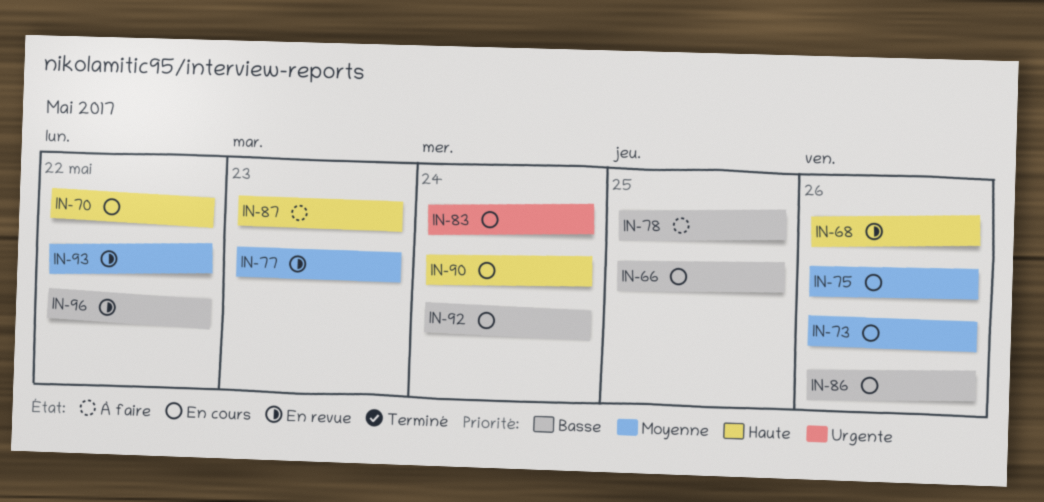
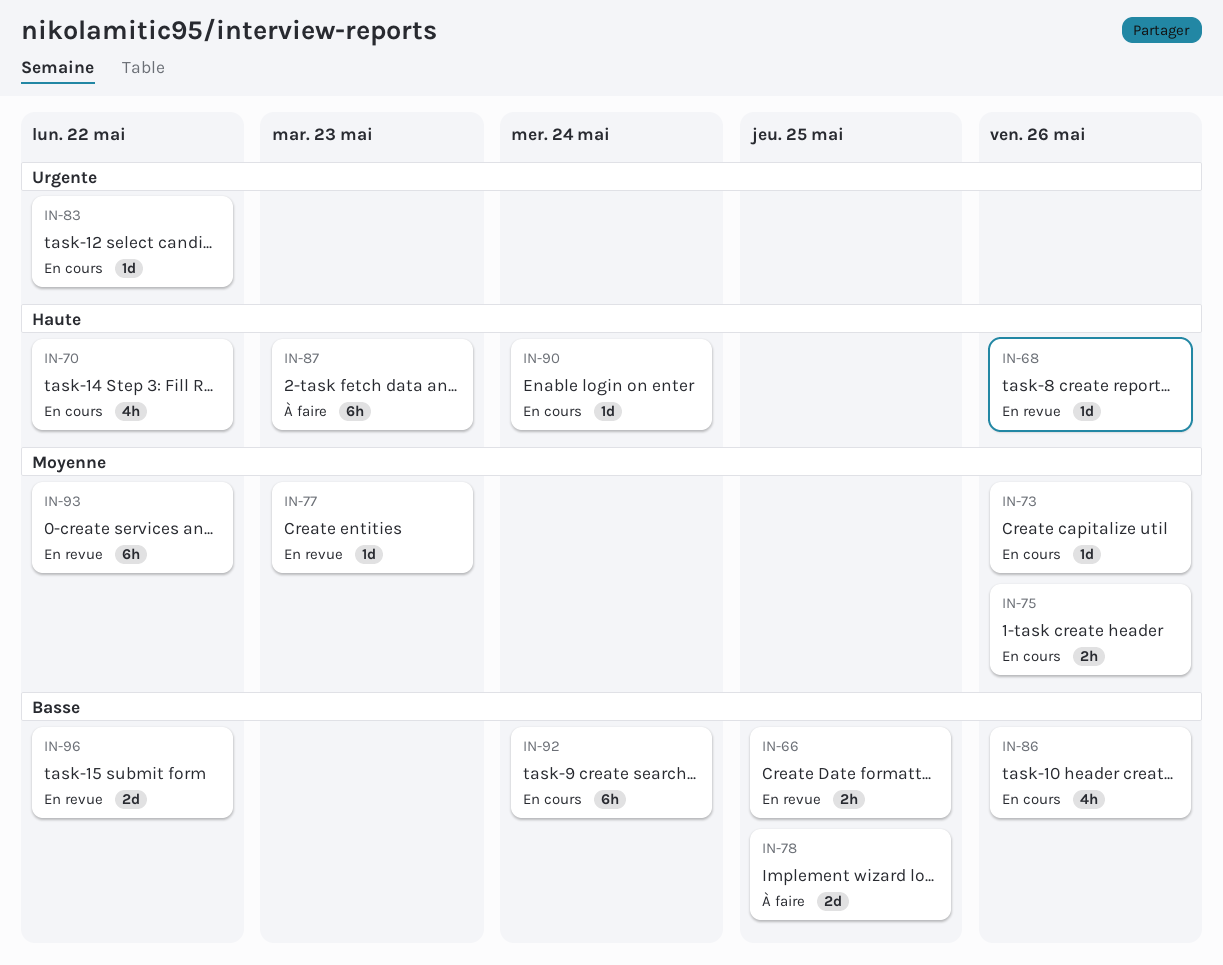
IN-66, status: En cours -> En revue
IN-83, due: May 24 -> May 22

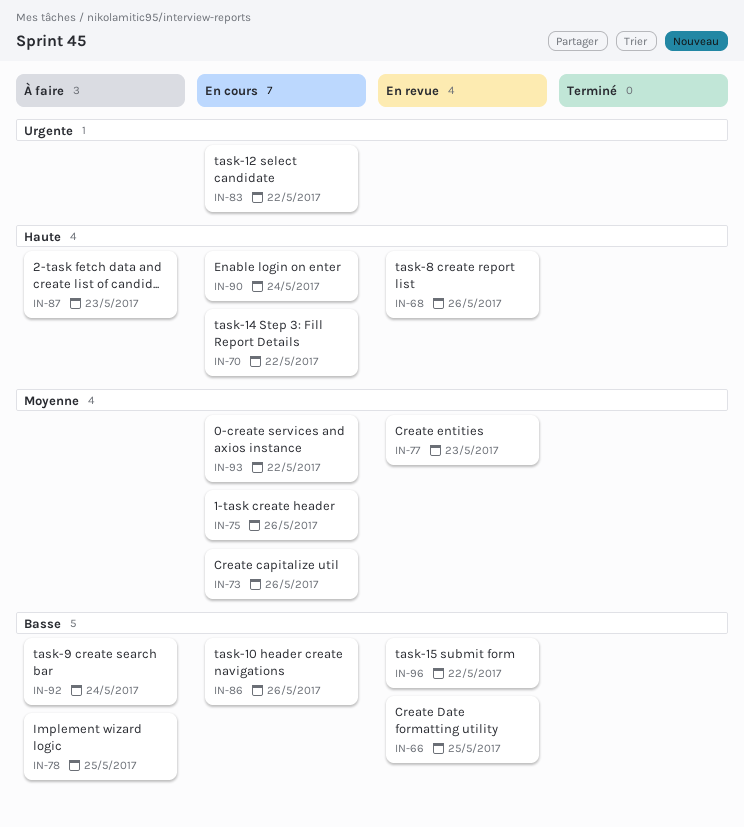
IN-92, status: En cours -> À faire
IN-93, status: En revue -> En cours

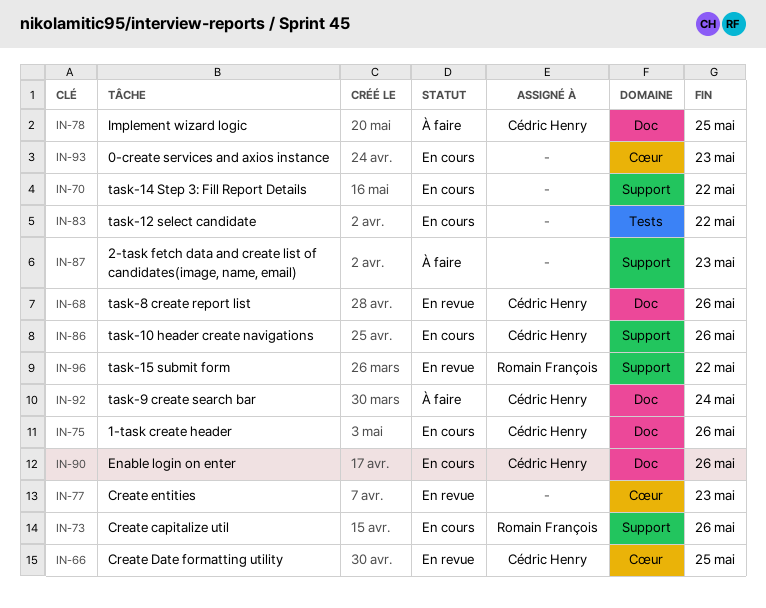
IN-90, due: May 24 -> May 26
IN-93, due: May 22 -> May 23

